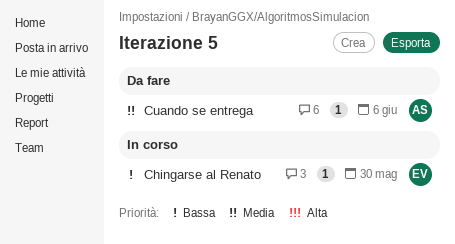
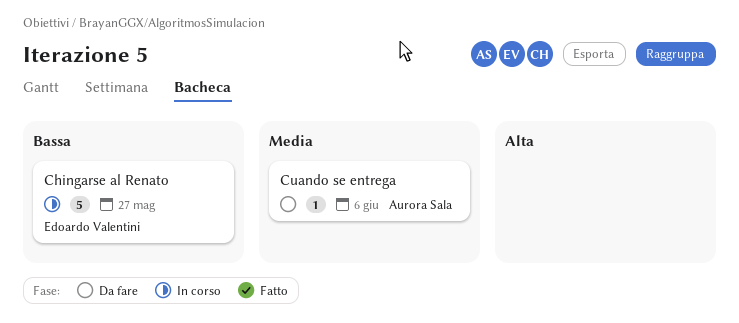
Chingarse al Renato, estimate: 1 -> 5
Chingarse al Renato, due: May 30 -> May 27

